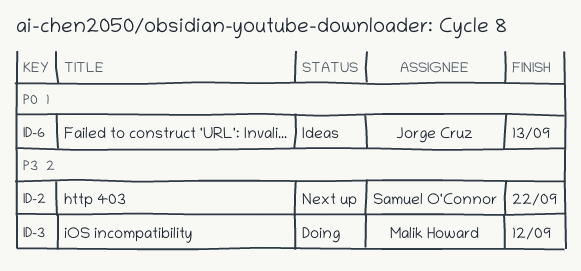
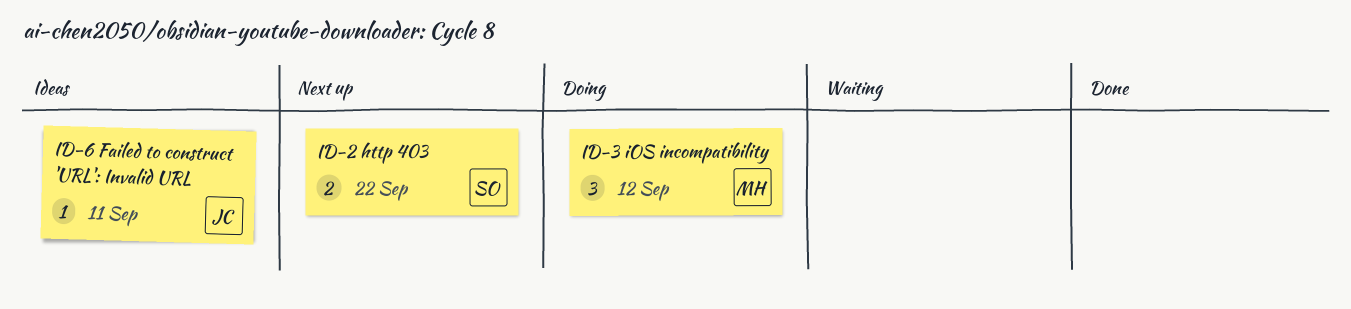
ID-6, due: Sep 13 -> Sep 11

